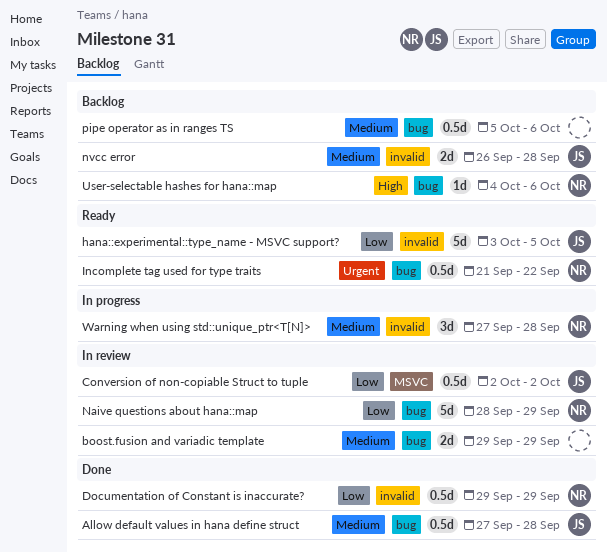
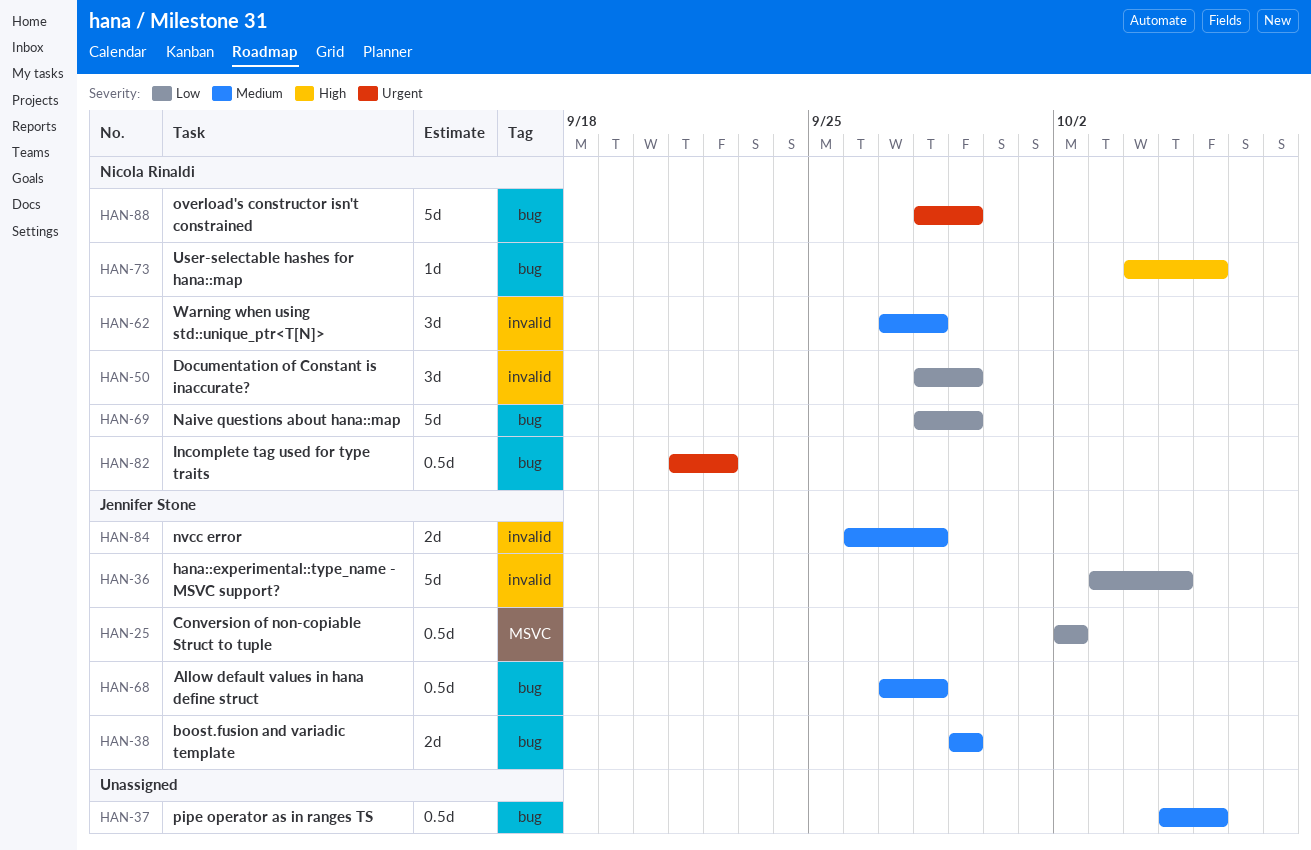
boost.fusion and variadic template, owner: none -> Jennifer Stone
Documentation of Constant is inaccurate?, estimate: 0.5d -> 3d
Documentation of Constant is inaccurate?, start: Sep 29 -> Sep 28
overload's constructor isn't constrained: none -> present

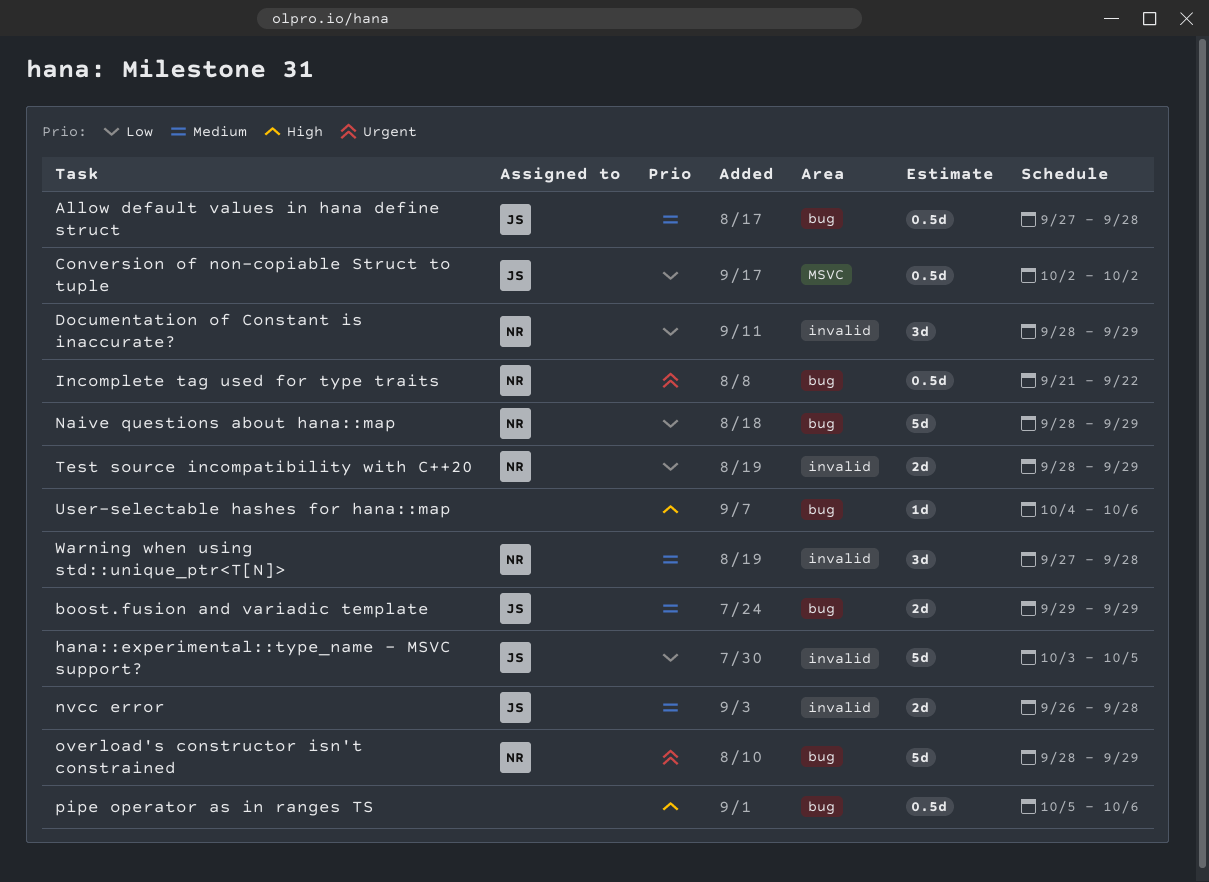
pipe operator as in ranges TS, priority: Medium -> High
Test source incompatibility with C++20: none -> present
User-selectable hashes for hana::map, owner: Nicola Rinaldi -> none

